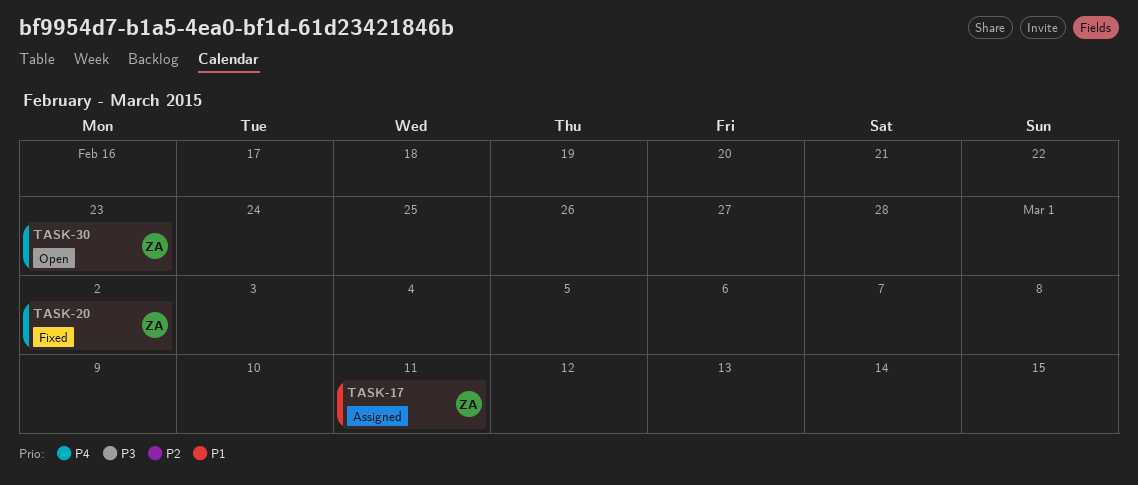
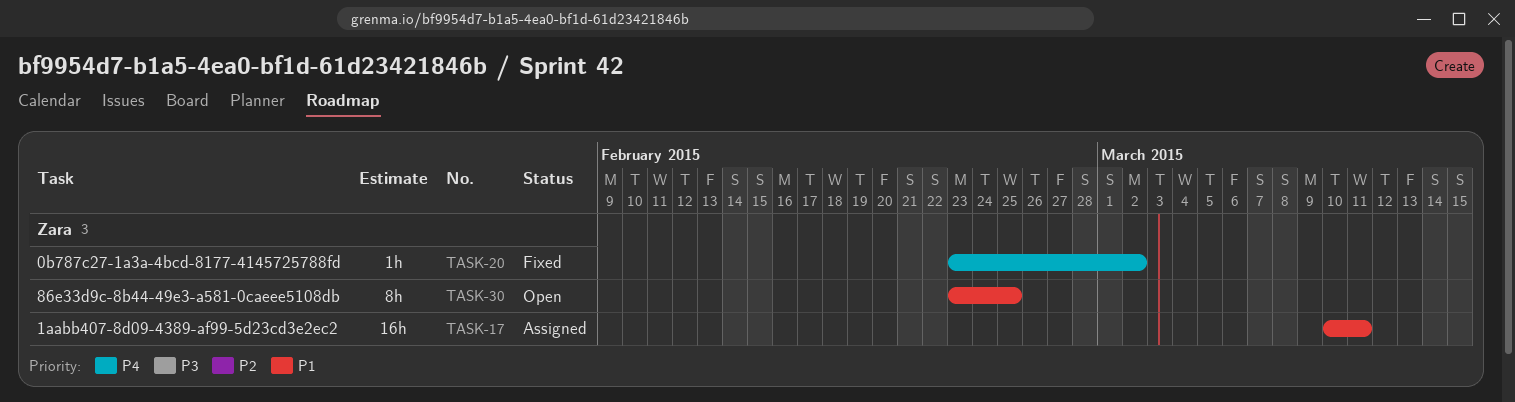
TASK-30, priority: P4 -> P1
TASK-30, due: Feb 23 -> Feb 25

